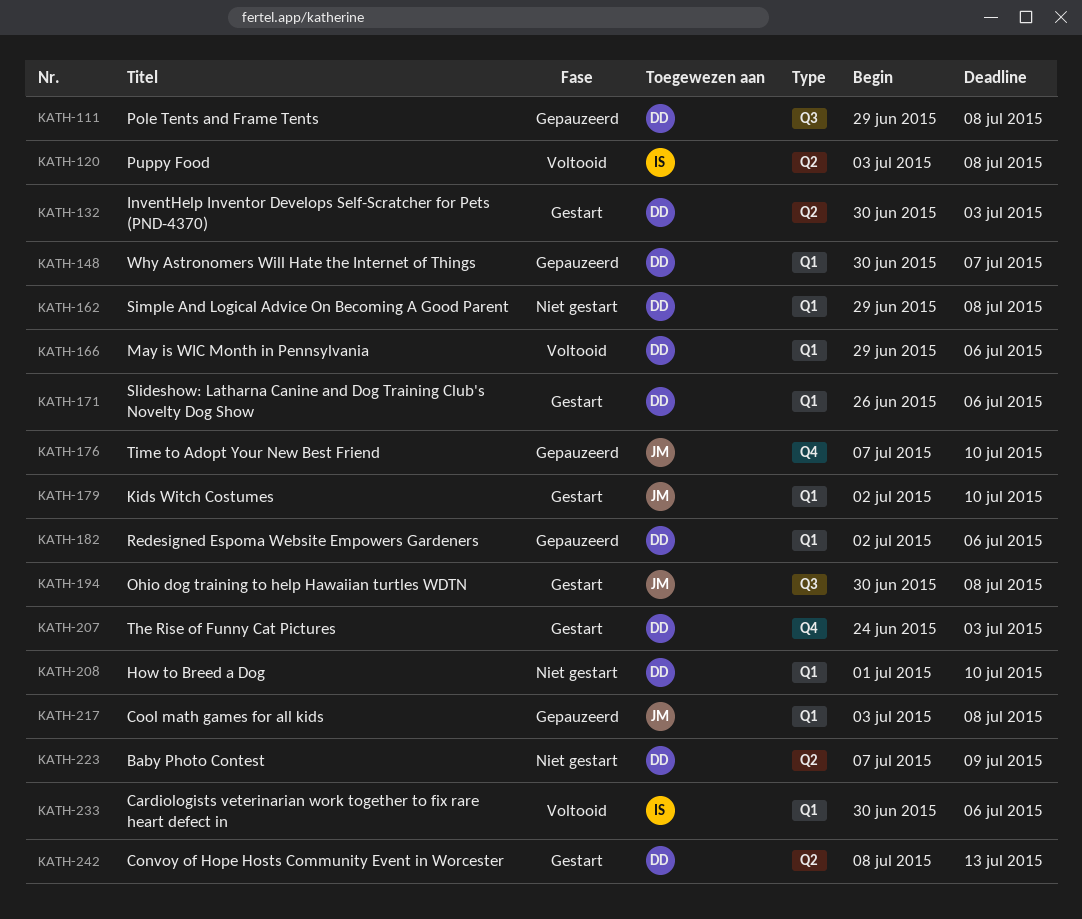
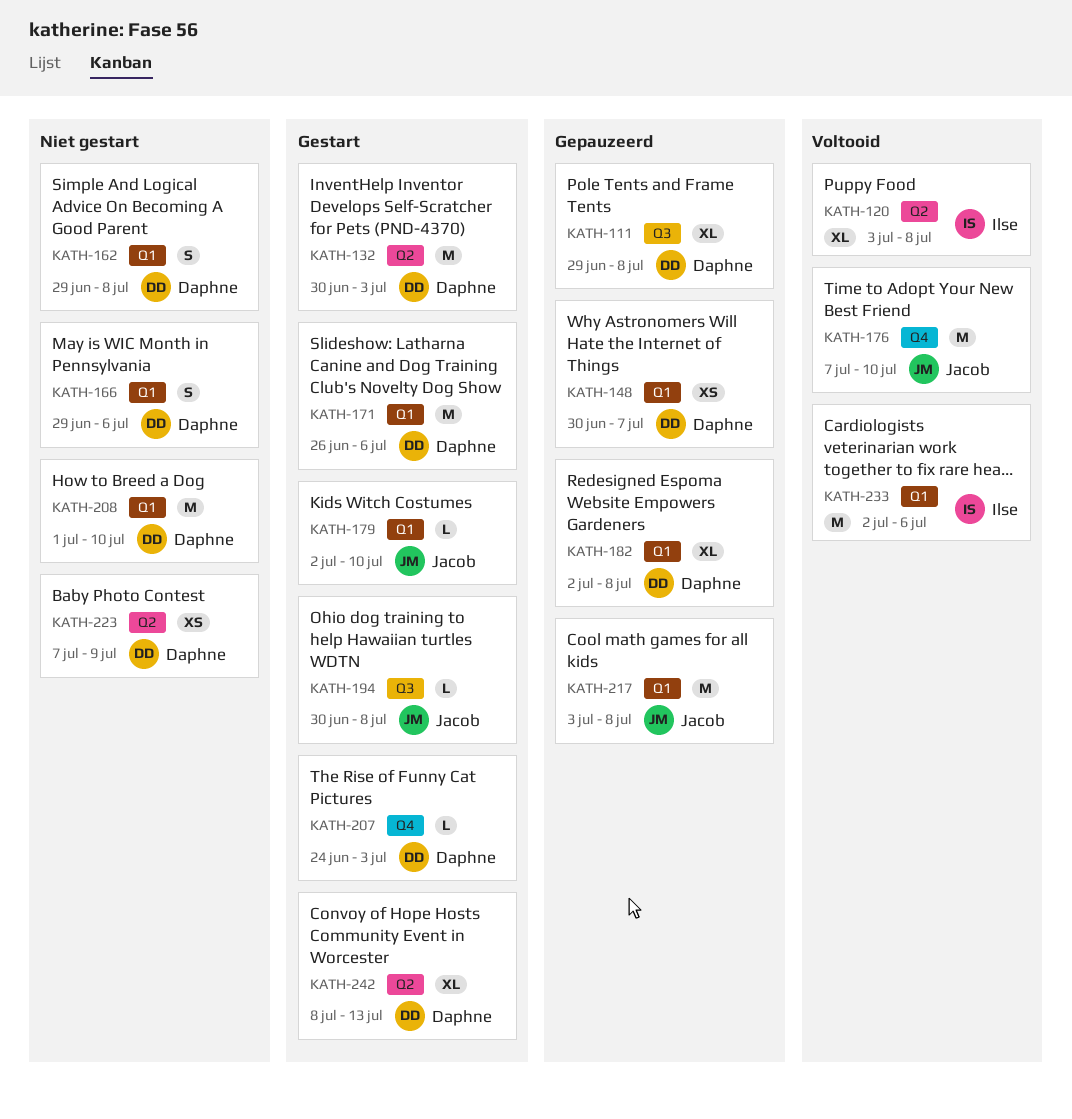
KATH-166, status: Voltooid -> Niet gestart
KATH-176, status: Gepauzeerd -> Voltooid
KATH-182, due: Jul 6 -> Jul 8
KATH-233, start: Jun 30 -> Jul 2

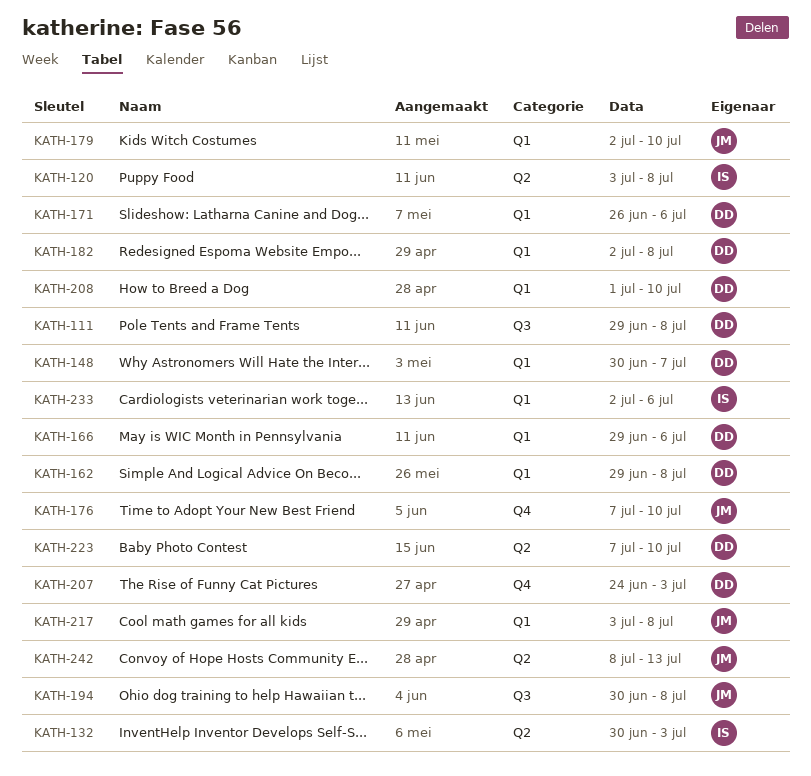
KATH-132, owner: Daphne -> Ilse
KATH-223, due: Jul 9 -> Jul 10
KATH-242, owner: Daphne -> Jacob

